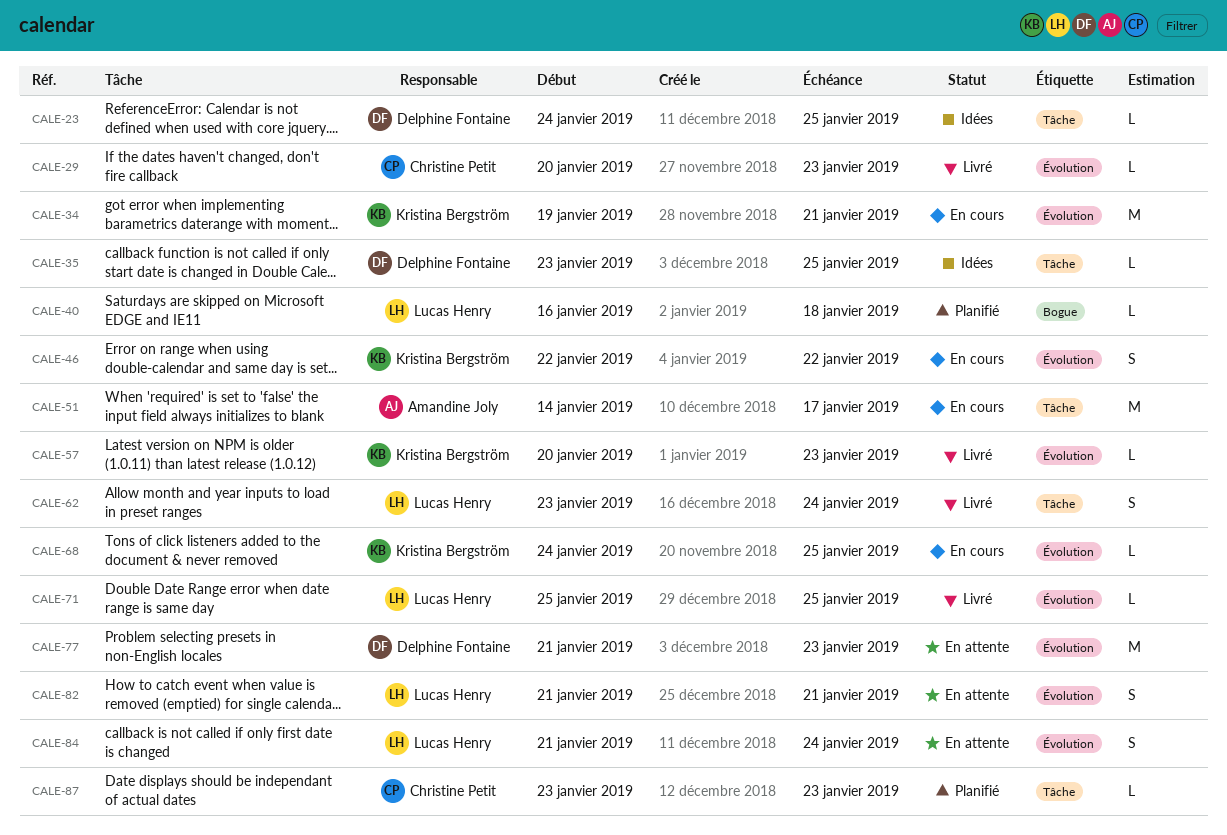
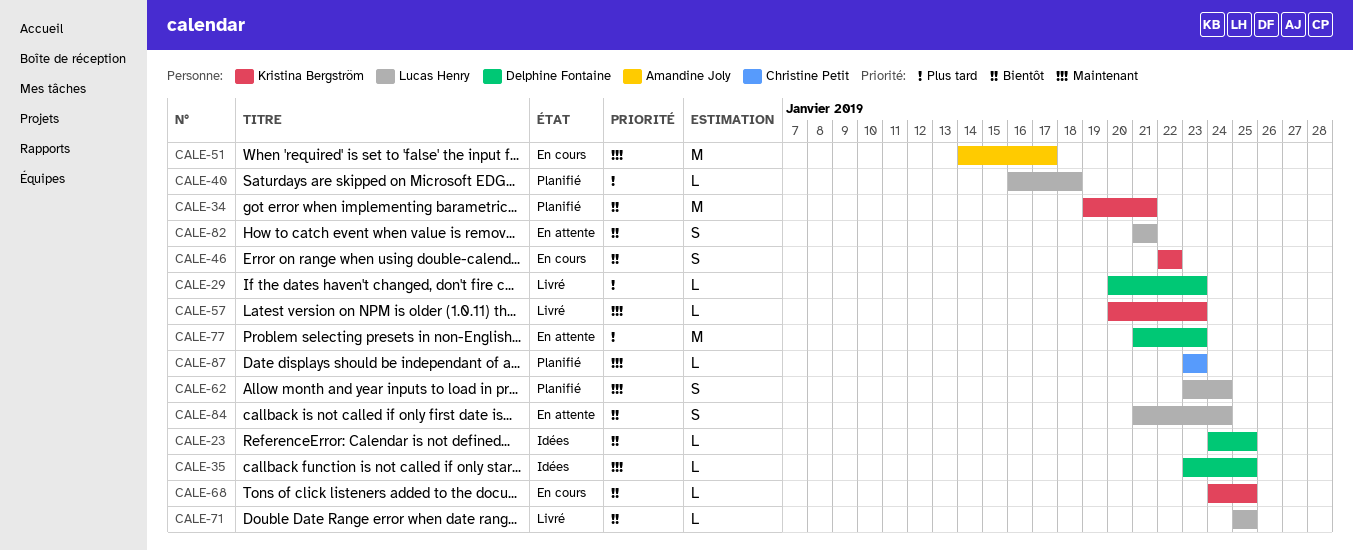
CALE-29, owner: Christine Petit -> Delphine Fontaine
CALE-34, status: En cours -> Planifié
CALE-62, status: Livré -> Planifié

